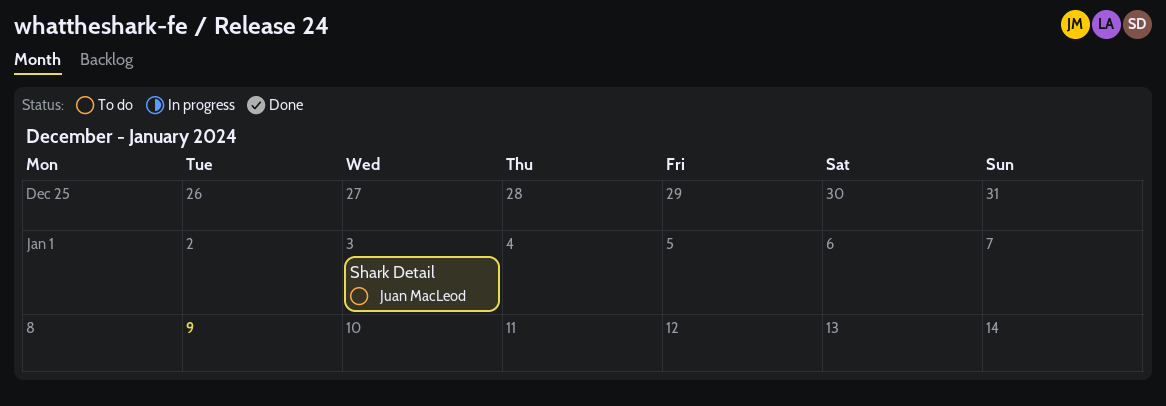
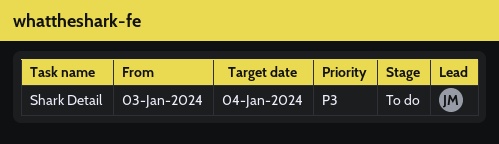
Shark Detail, due: Jan 3 -> Jan 4

